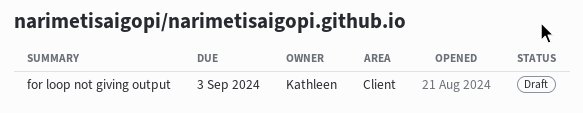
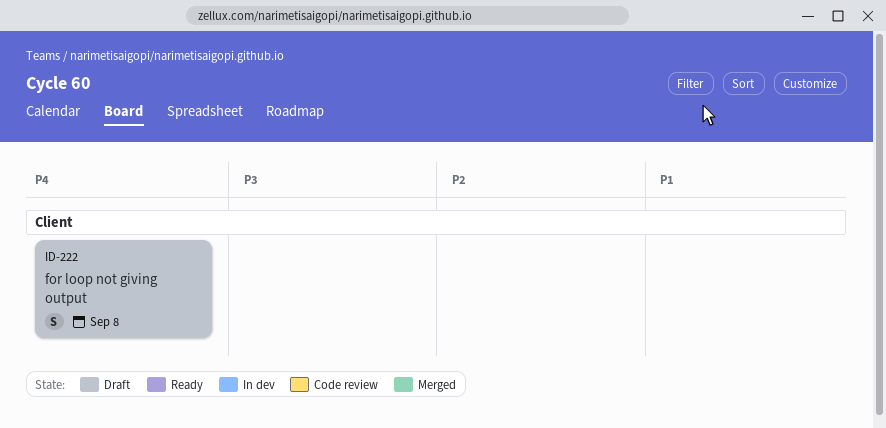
for loop not giving output, due: Sep 3 -> Sep 8

